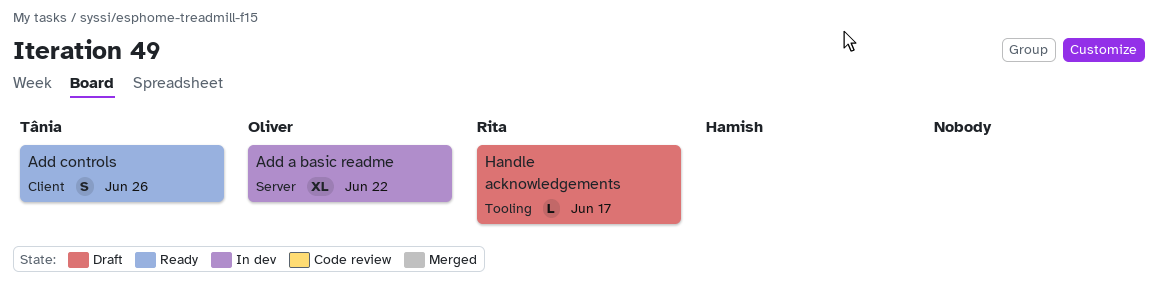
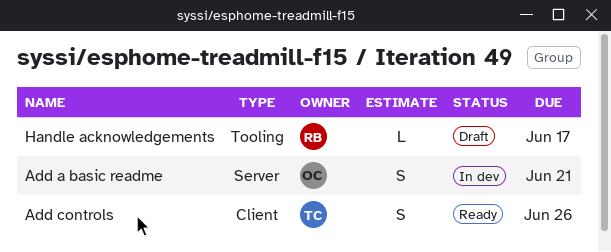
Add a basic readme, estimate: XL -> S
Add a basic readme, due: Jun 22 -> Jun 21

